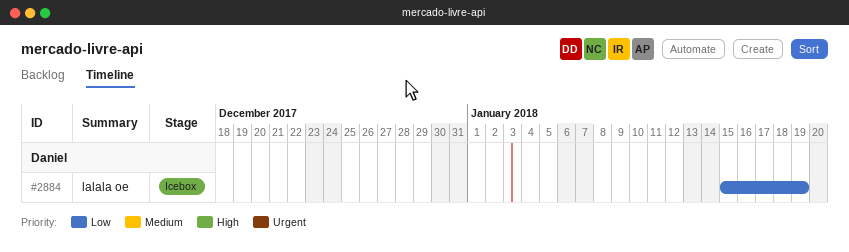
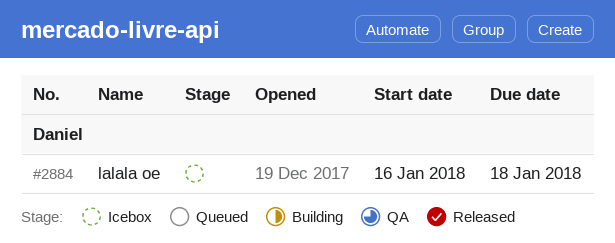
#2884, start: Jan 15 -> Jan 16
#2884, due: Jan 19 -> Jan 18

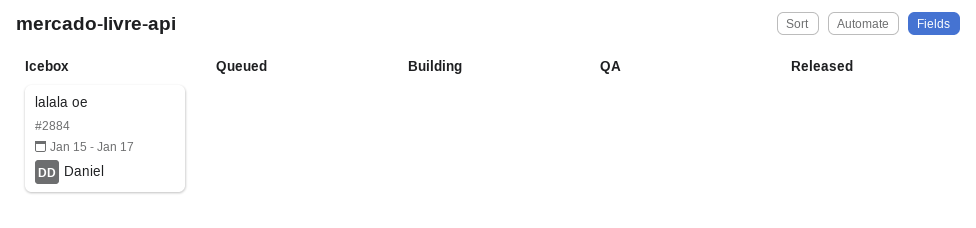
#2884, start: Jan 16 -> Jan 15
#2884, due: Jan 18 -> Jan 17

